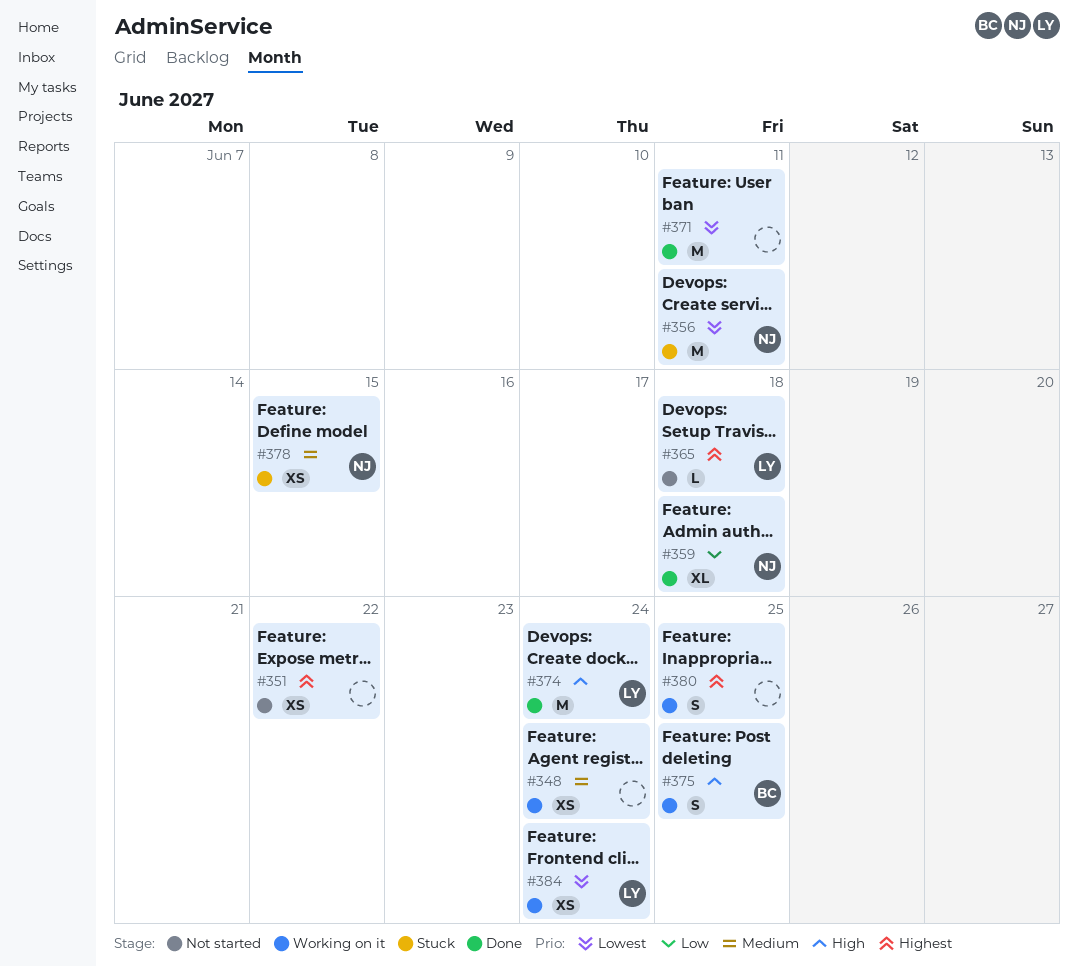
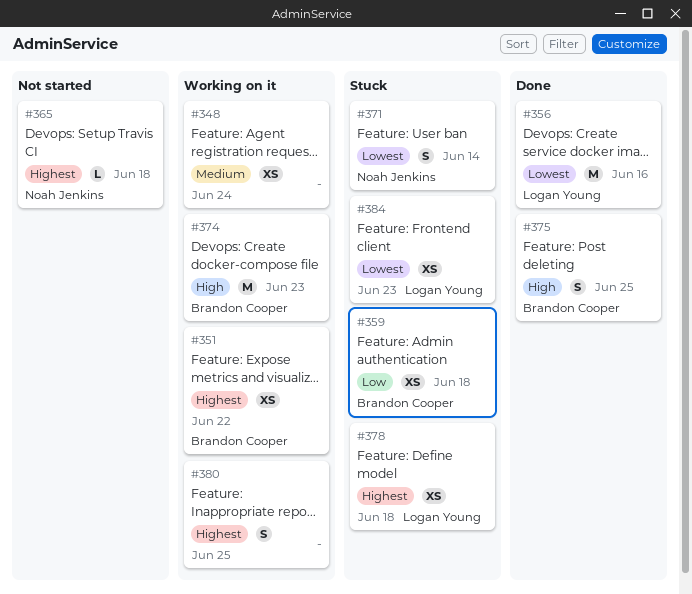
#351, status: Not started -> Working on it
#351, owner: none -> Brandon Cooper
#356, status: Stuck -> Done
#356, owner: Noah Jenkins -> Logan Young
#356, due: Jun 11 -> Jun 16
#359, status: Done -> Stuck
#359, owner: Noah Jenkins -> Brandon Cooper
#359, estimate: XL -> XS
#365, owner: Logan Young -> Noah Jenkins
#371, status: Done -> Stuck
#371, owner: none -> Noah Jenkins
#371, estimate: M -> S
#371, due: Jun 11 -> Jun 14
#374, status: Done -> Working on it
#374, owner: Logan Young -> Brandon Cooper
#374, due: Jun 24 -> Jun 23
#375, status: Working on it -> Done
#378, owner: Noah Jenkins -> Logan Young
#378, priority: Medium -> Highest
#378, due: Jun 15 -> Jun 18
#384, status: Working on it -> Stuck
#384, due: Jun 24 -> Jun 23

